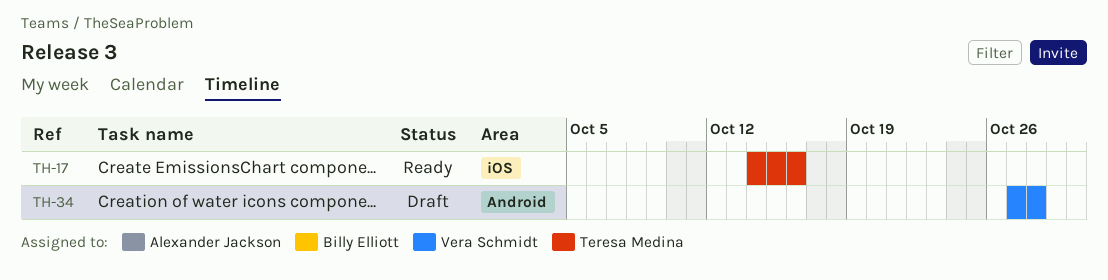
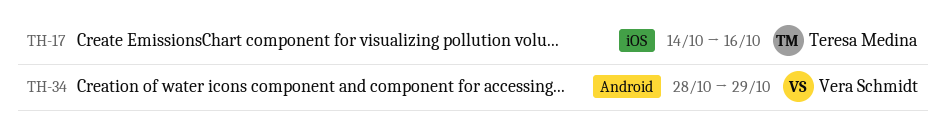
TH-34, start: Oct 27 -> Oct 28
TH-34, due: Oct 28 -> Oct 29

